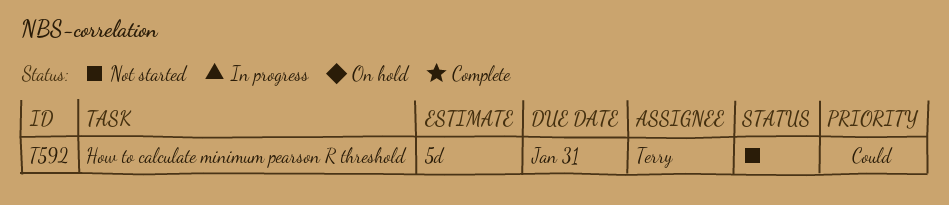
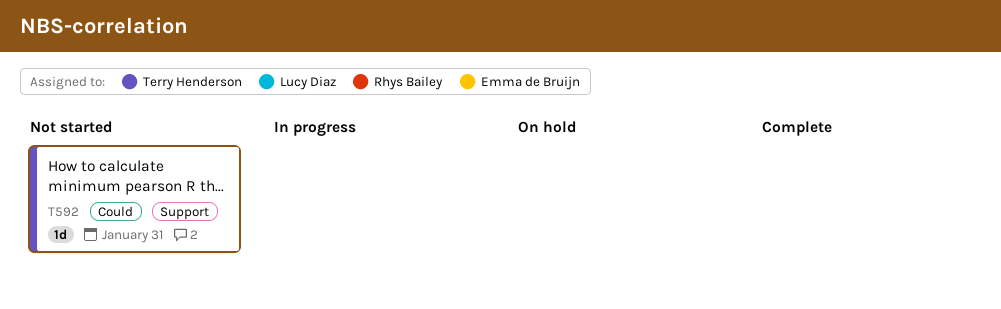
T592, estimate: 5d -> 1d

